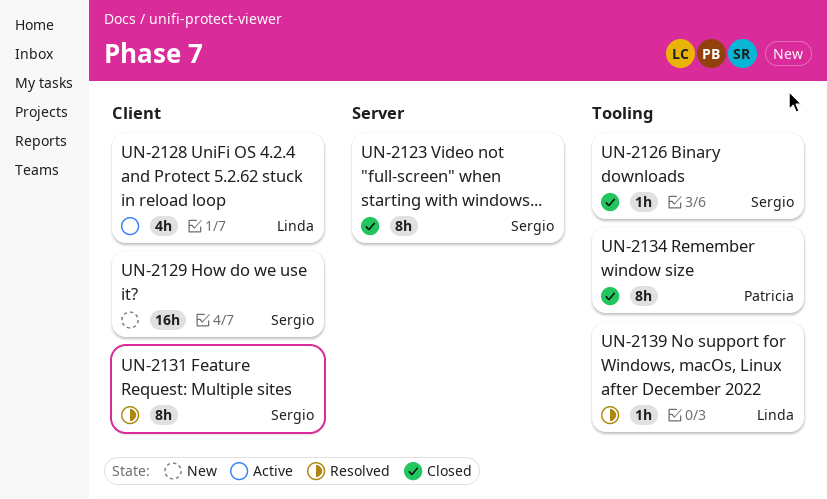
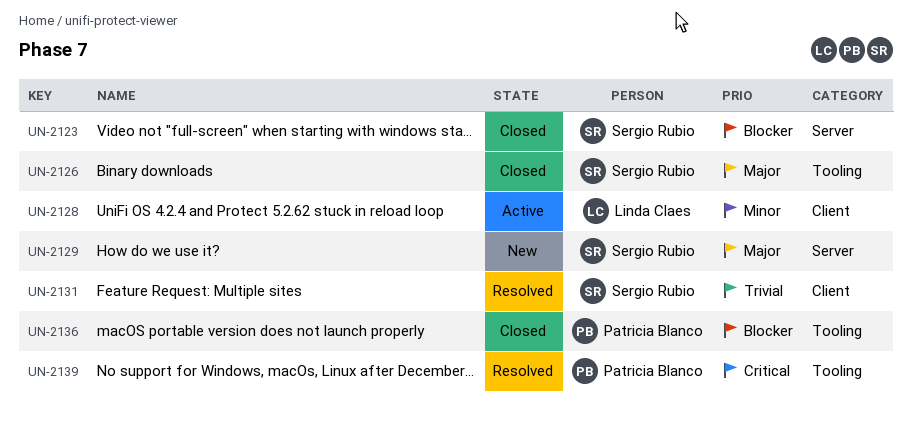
UN-2129, label: Client -> Server
UN-2134: present -> none
UN-2136: none -> present
UN-2139, owner: Linda Claes -> Patricia Blanco

